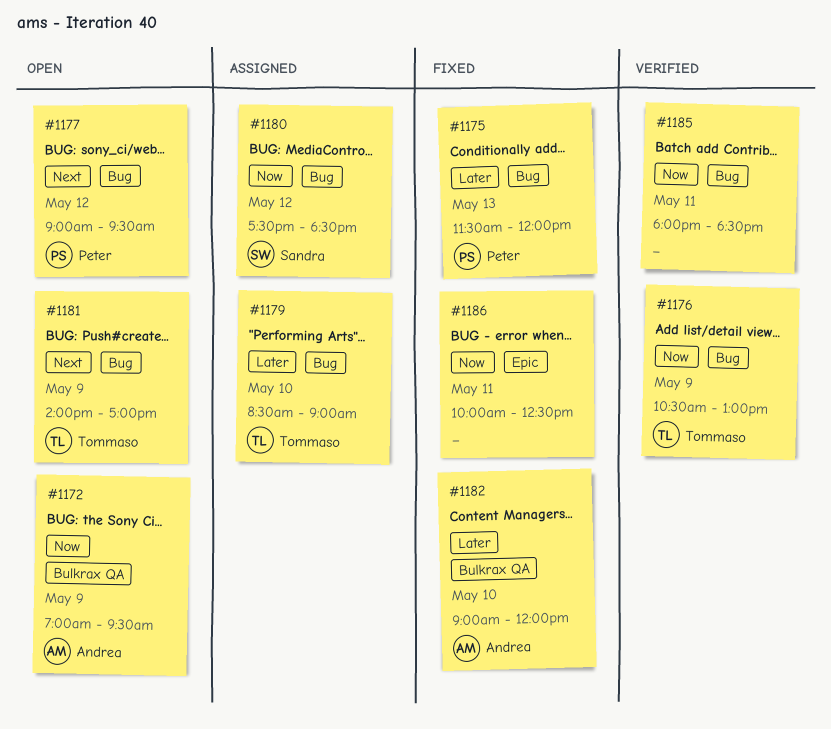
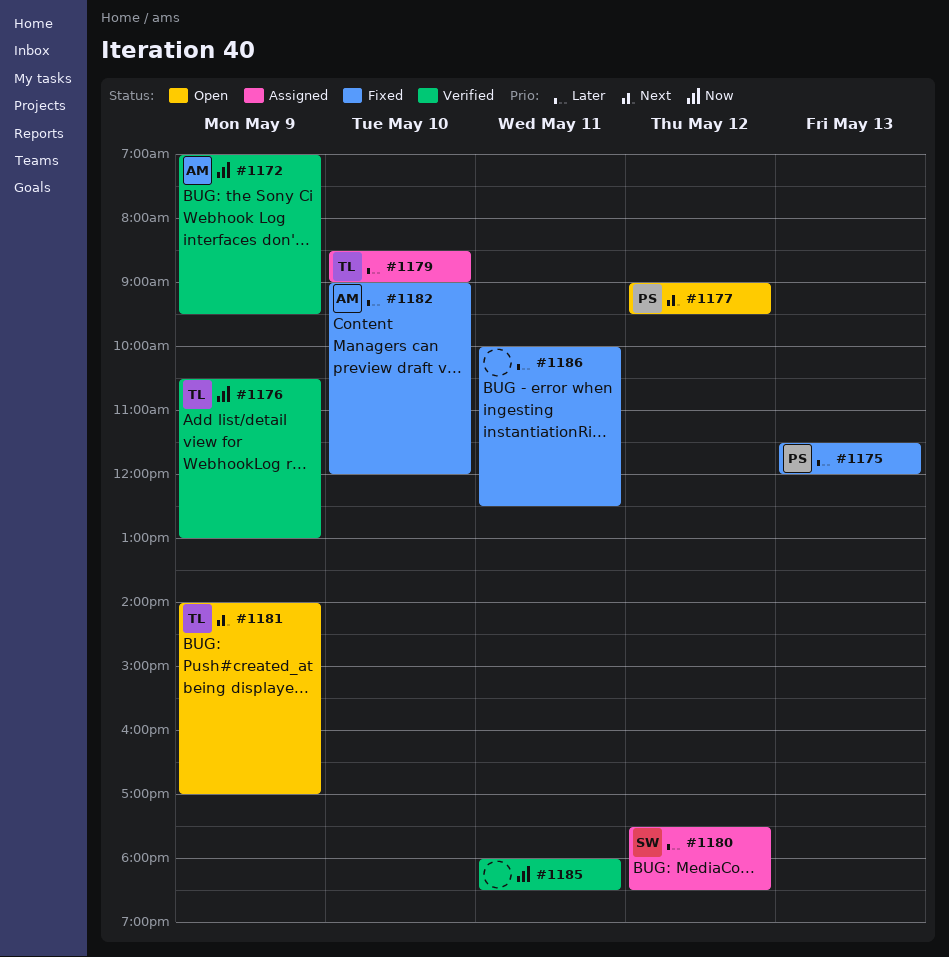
#1172, status: Open -> Verified
#1180, priority: Now -> Later
#1186, priority: Now -> Later

